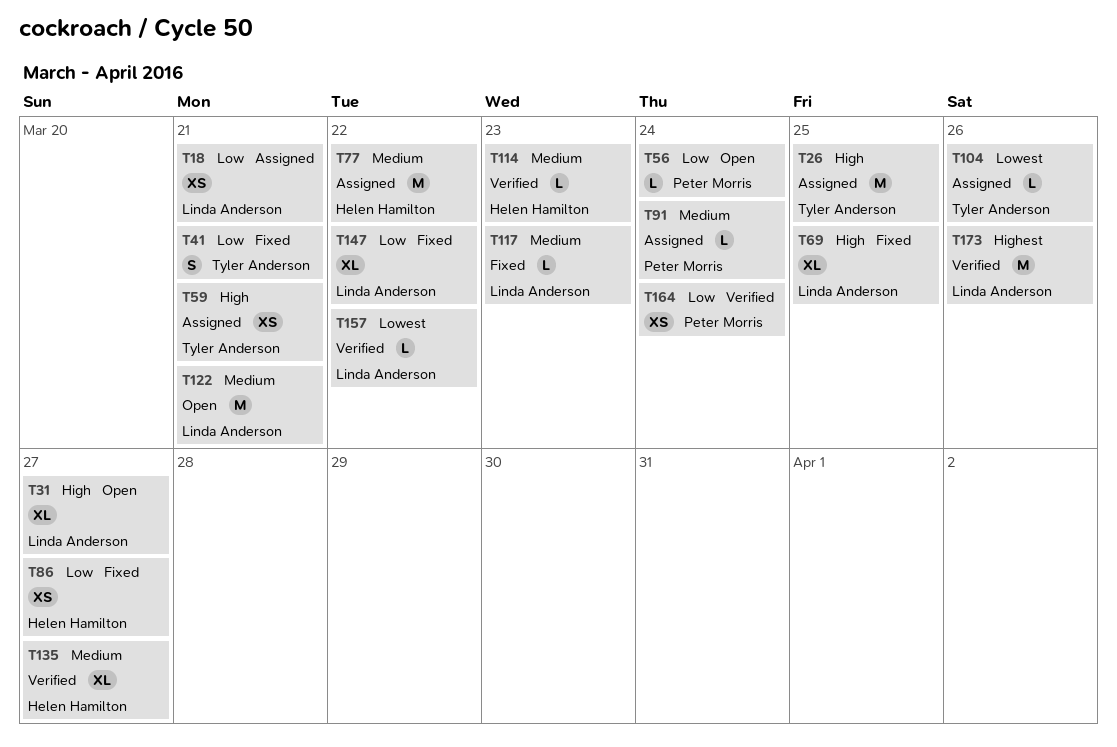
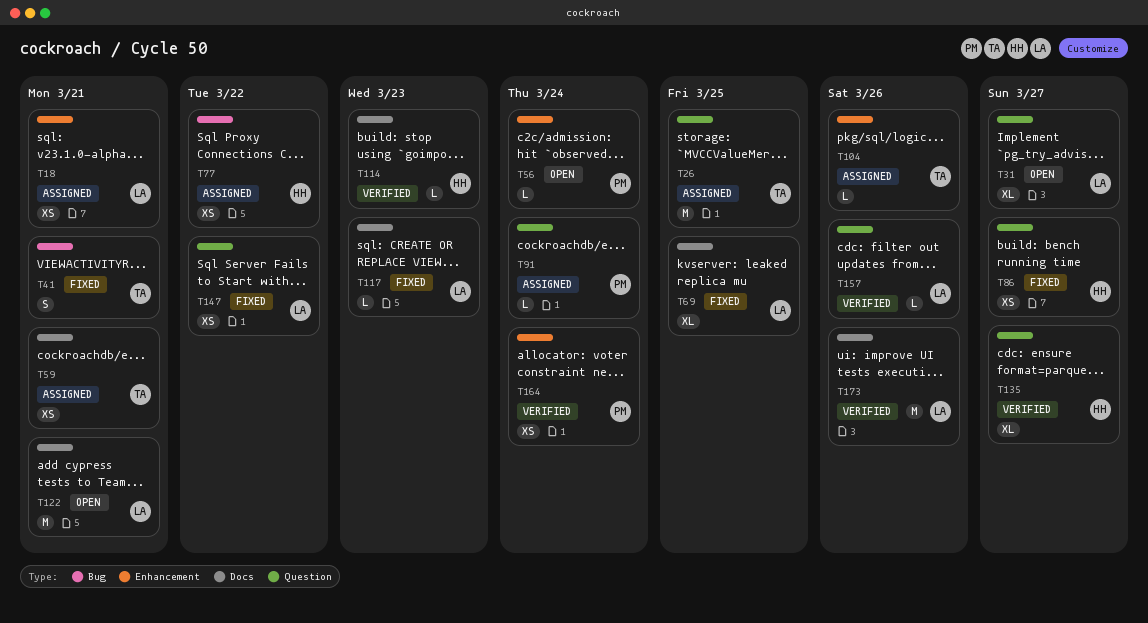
T77, estimate: M -> XS
T147, estimate: XL -> XS
T157, due: Mar 22 -> Mar 26

